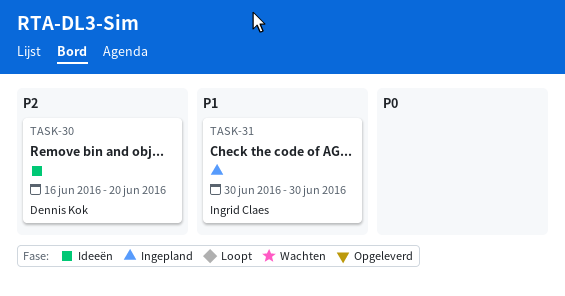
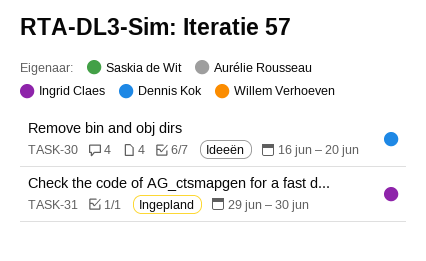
TASK-31, start: Jun 30 -> Jun 29

